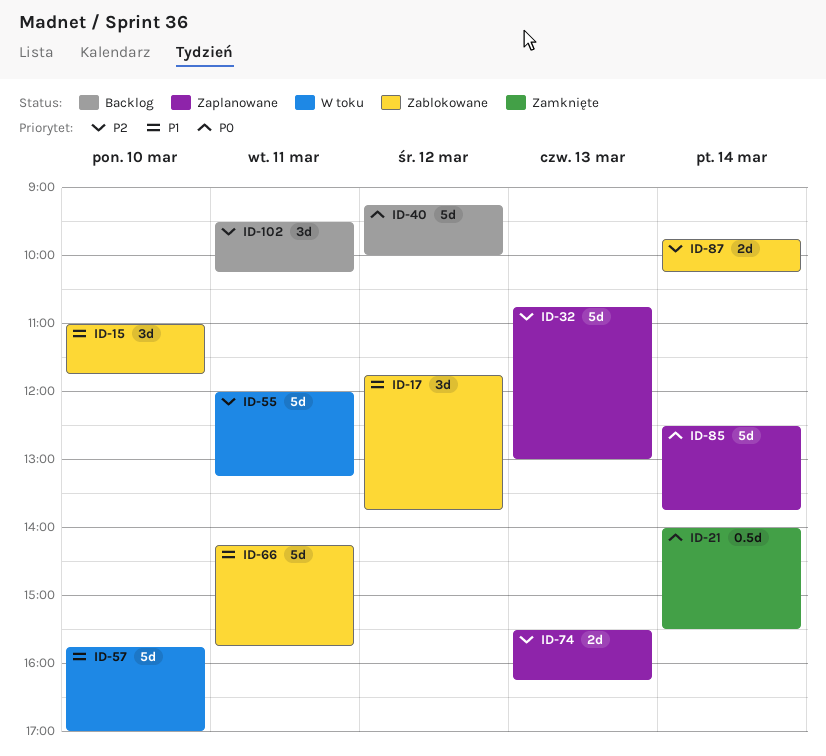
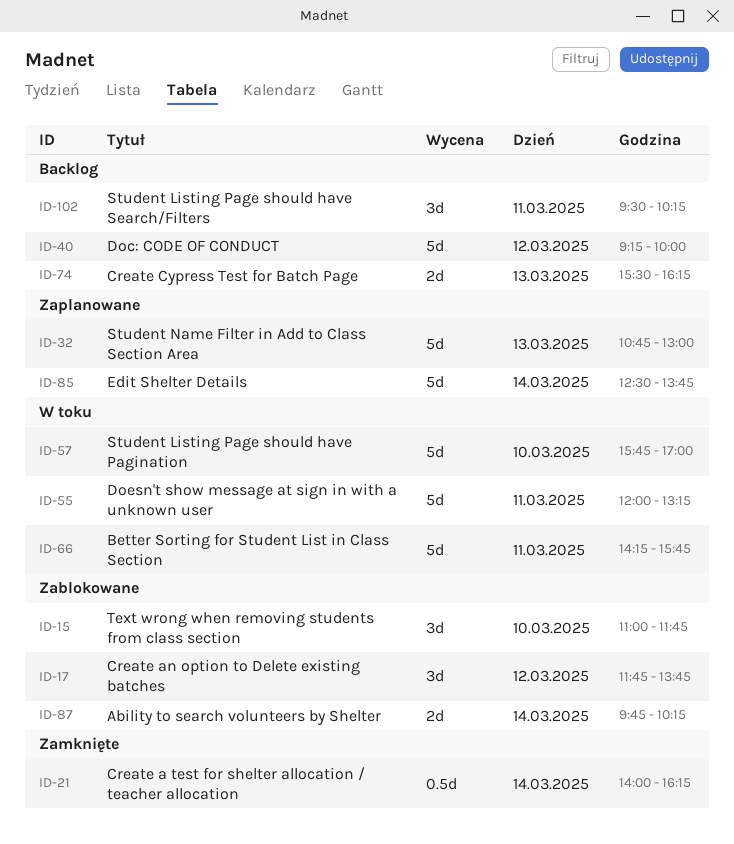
ID-21, ends: 15:30 -> 16:15
ID-66, status: Zablokowane -> W toku
ID-74, status: Zaplanowane -> Backlog

